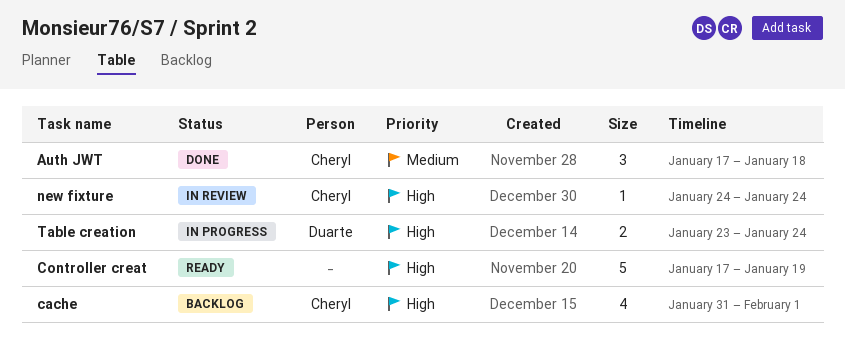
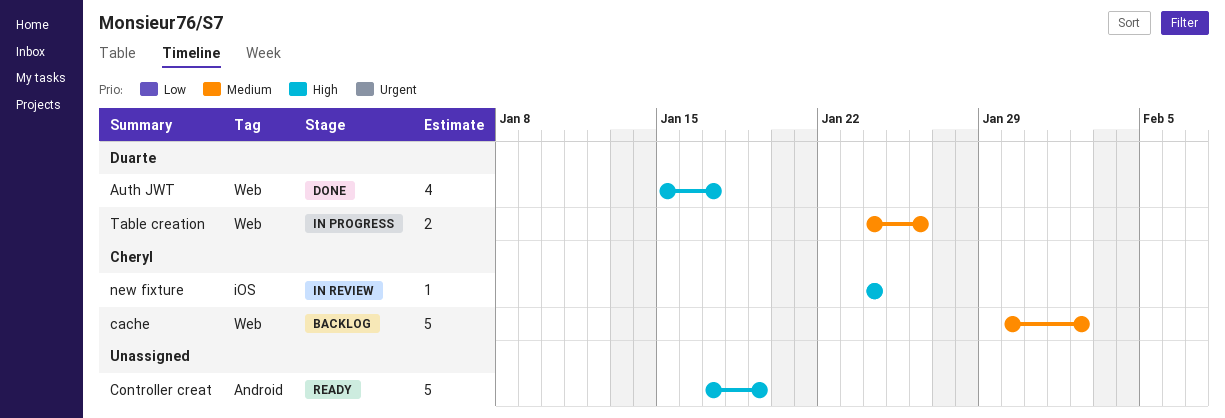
Auth JWT, owner: Cheryl -> Duarte
Auth JWT, priority: Medium -> High
Auth JWT, estimate: 3 -> 4
Auth JWT, start: Jan 17 -> Jan 15
Auth JWT, due: Jan 18 -> Jan 17
cache, priority: High -> Medium
cache, estimate: 4 -> 5
cache, start: Jan 31 -> Jan 30
cache, due: Feb 1 -> Feb 2
Table creation, priority: High -> Medium
Table creation, start: Jan 23 -> Jan 24
Table creation, due: Jan 24 -> Jan 26

